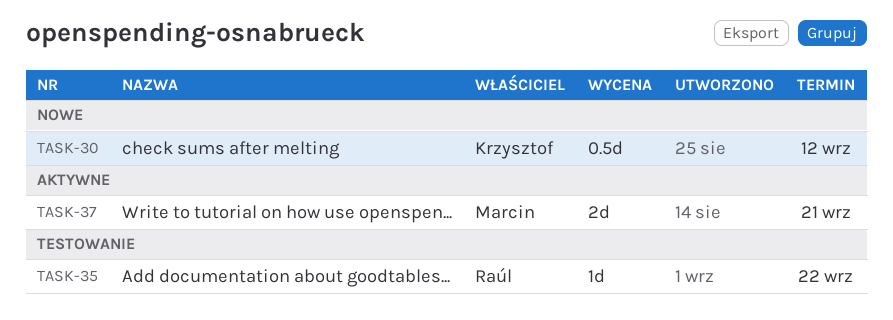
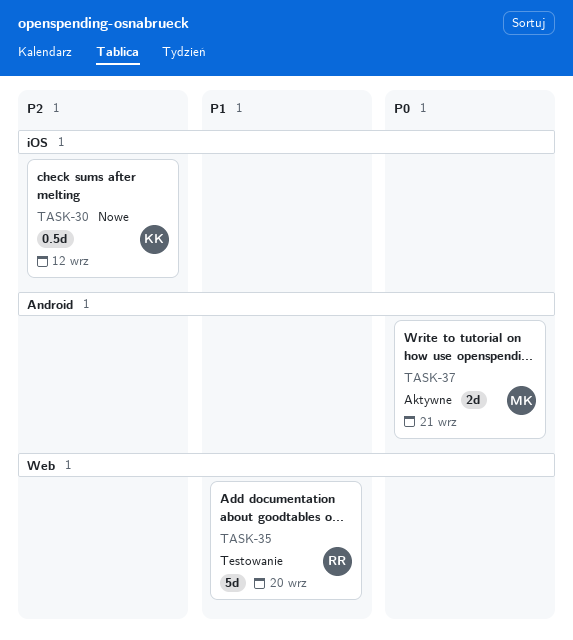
TASK-35, estimate: 1d -> 5d
TASK-35, due: Sep 22 -> Sep 20

